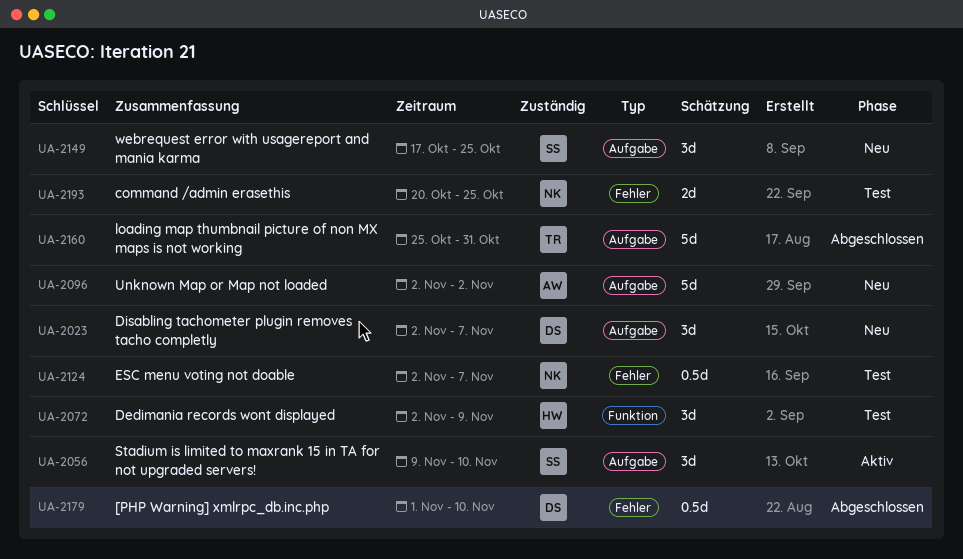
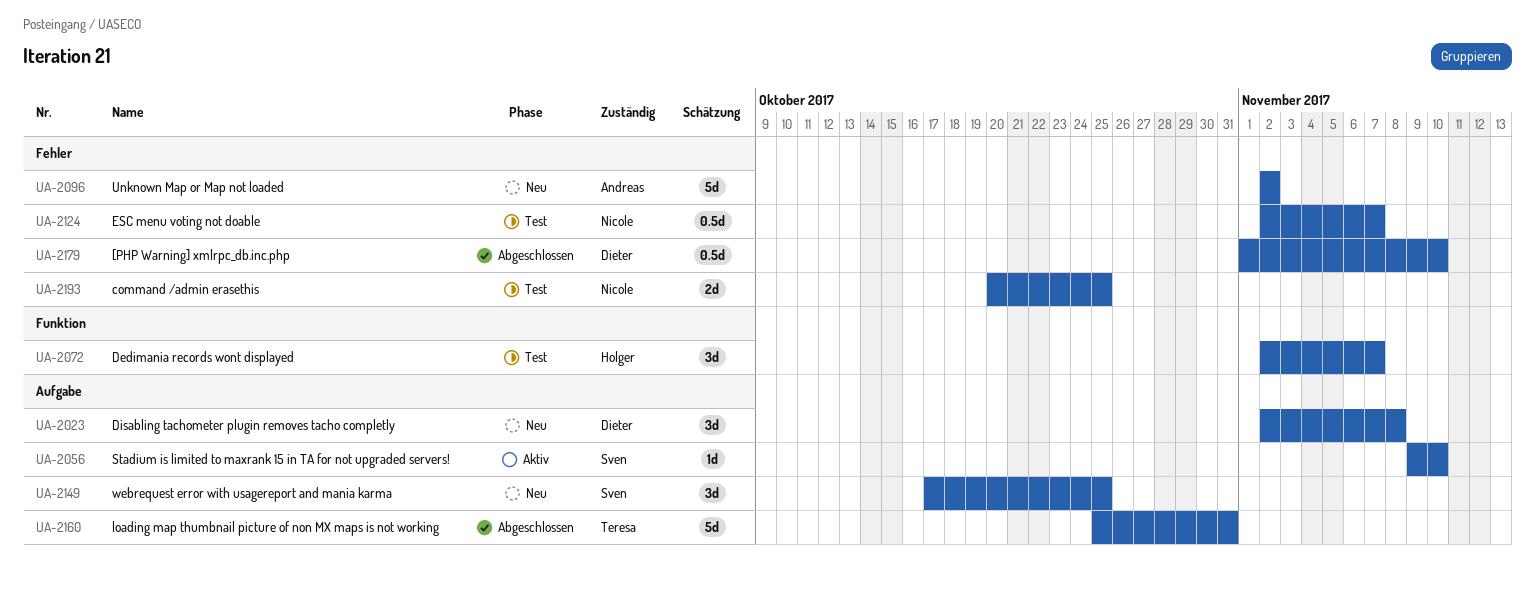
UA-2023, due: Nov 7 -> Nov 8
UA-2056, estimate: 3d -> 1d
UA-2072, due: Nov 9 -> Nov 7
UA-2096, label: Aufgabe -> Fehler

